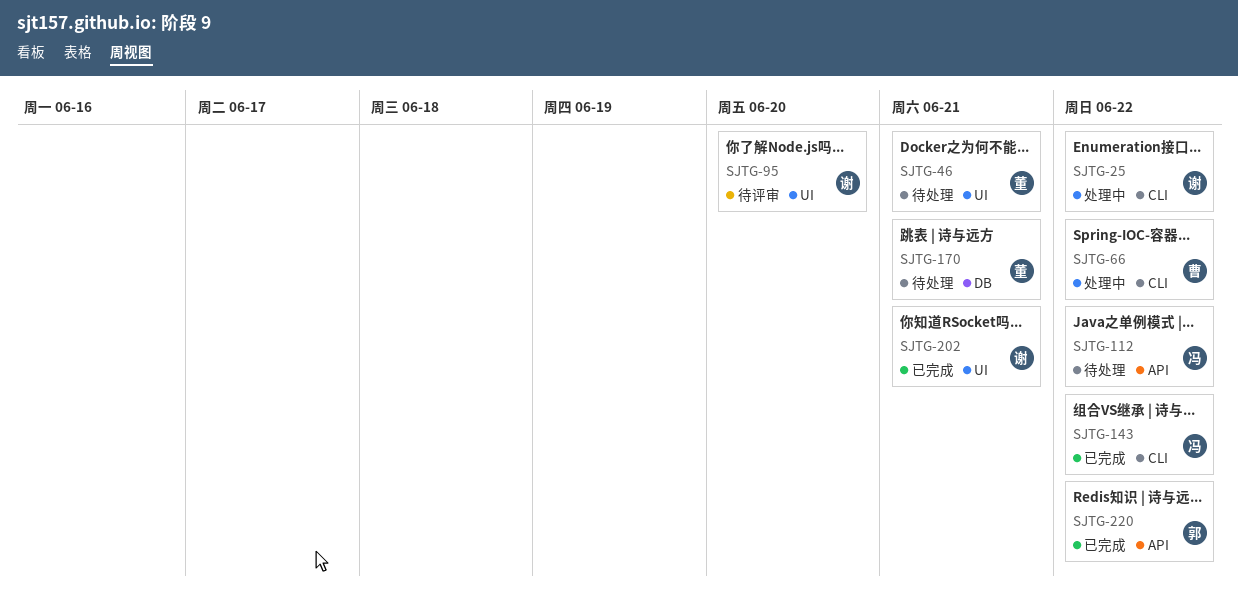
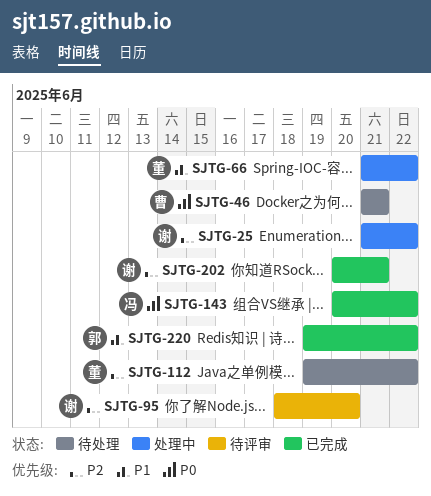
SJTG-46, owner: 董 -> 曹
SJTG-66, owner: 曹 -> 董
SJTG-112, owner: 冯 -> 董
SJTG-170: present -> none

